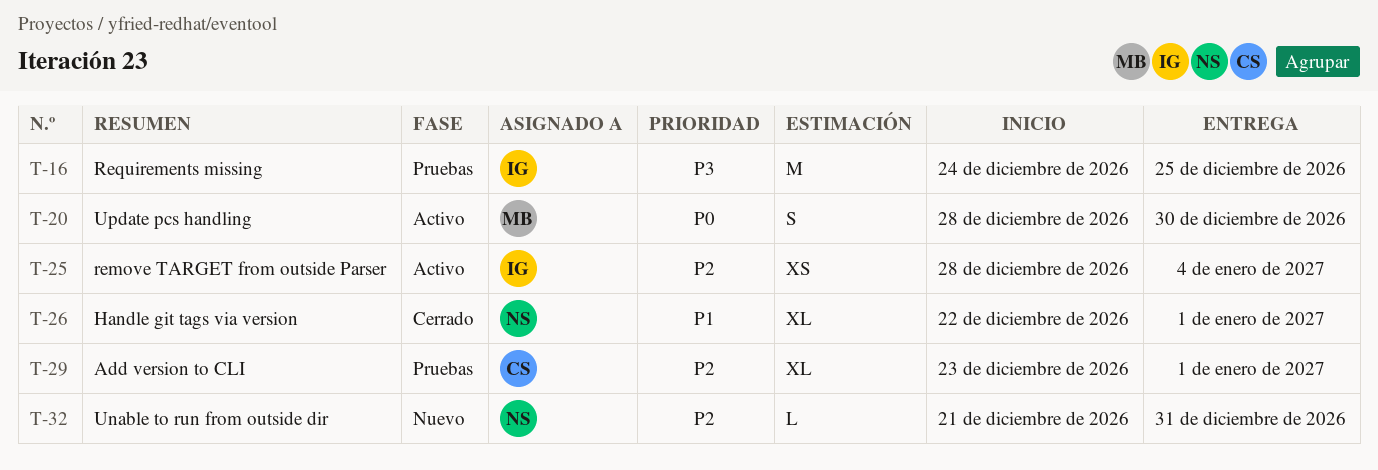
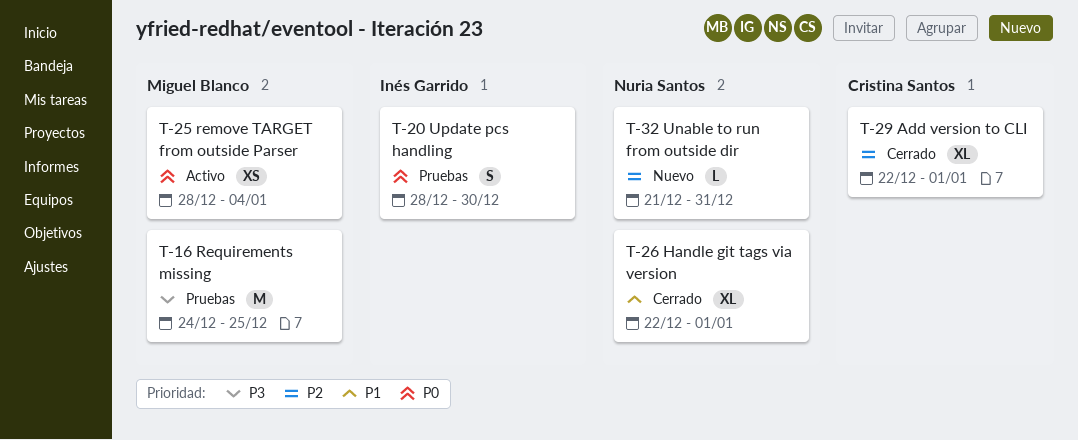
T-16, owner: Inés Garrido -> Miguel Blanco
T-20, status: Activo -> Pruebas
T-20, owner: Miguel Blanco -> Inés Garrido
T-25, owner: Inés Garrido -> Miguel Blanco
T-25, priority: P2 -> P0
T-29, status: Pruebas -> Cerrado
T-29, start: Dec 23 -> Dec 22

